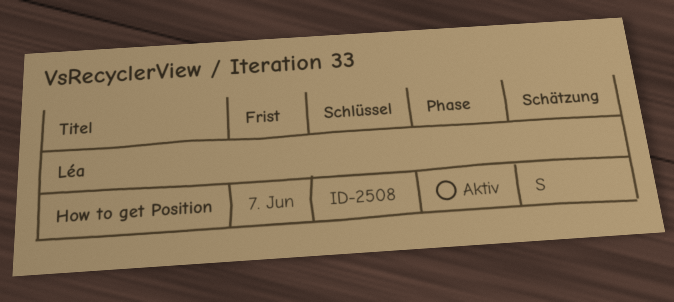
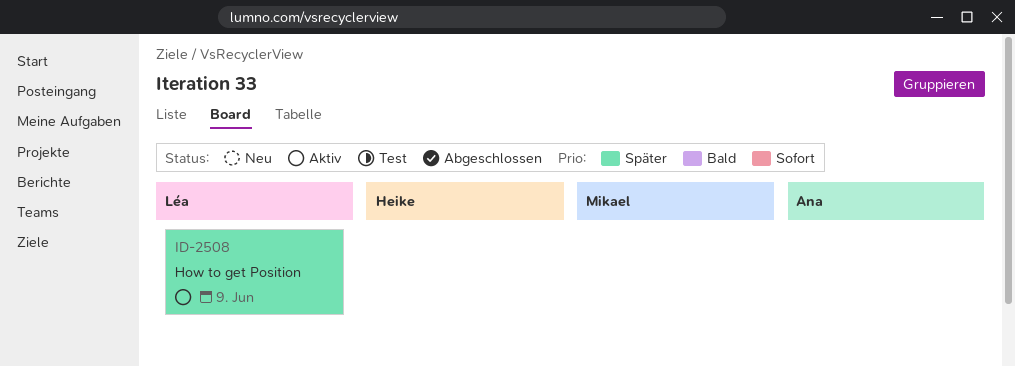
ID-2508, due: Jun 7 -> Jun 9

